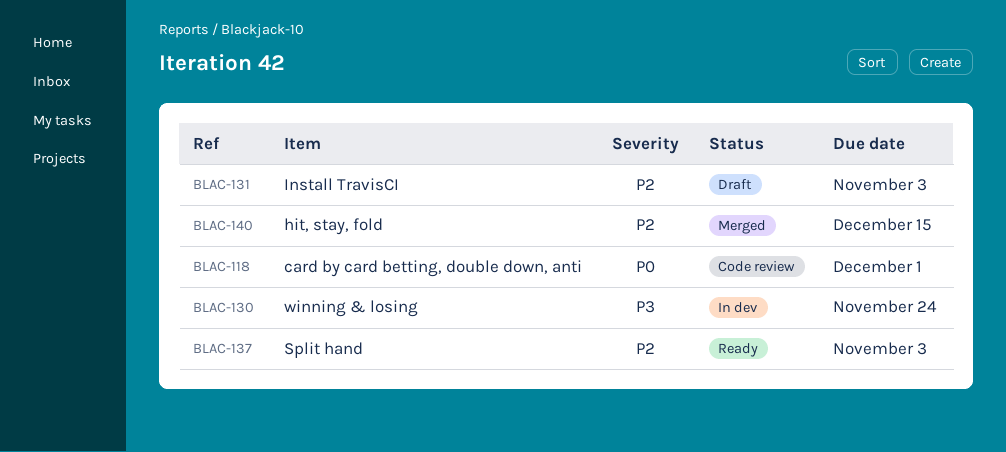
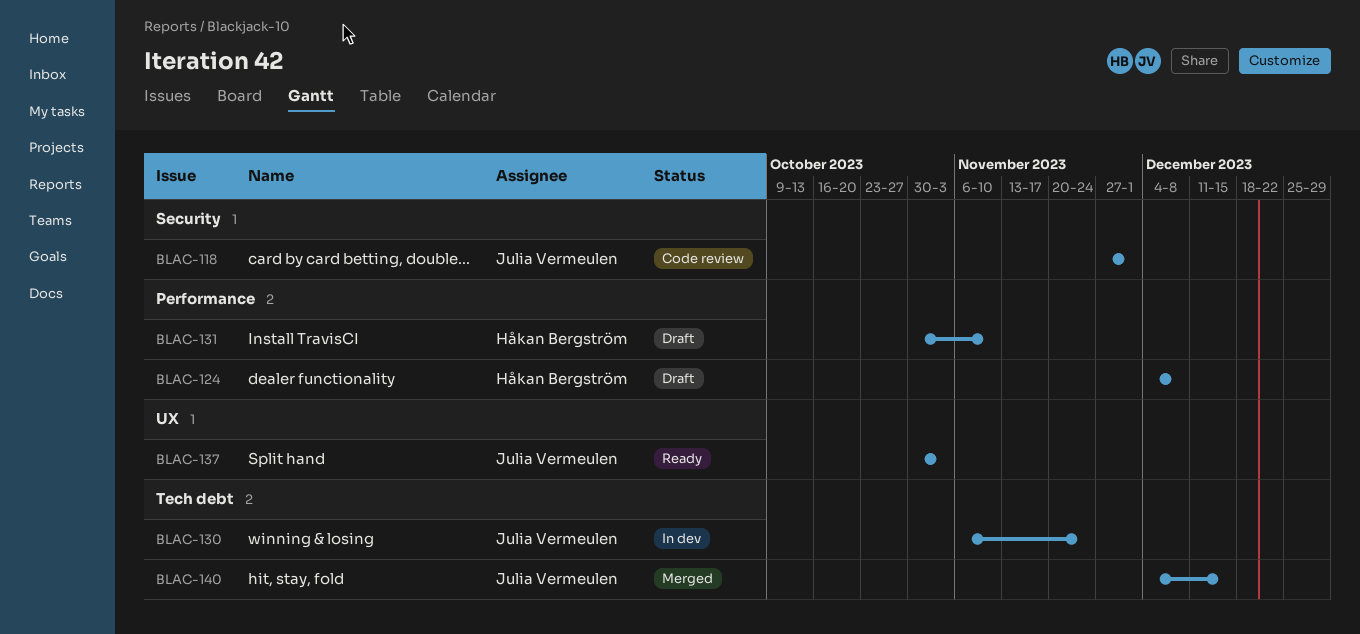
BLAC-124: none -> present
BLAC-131, due: Nov 3 -> Nov 10

